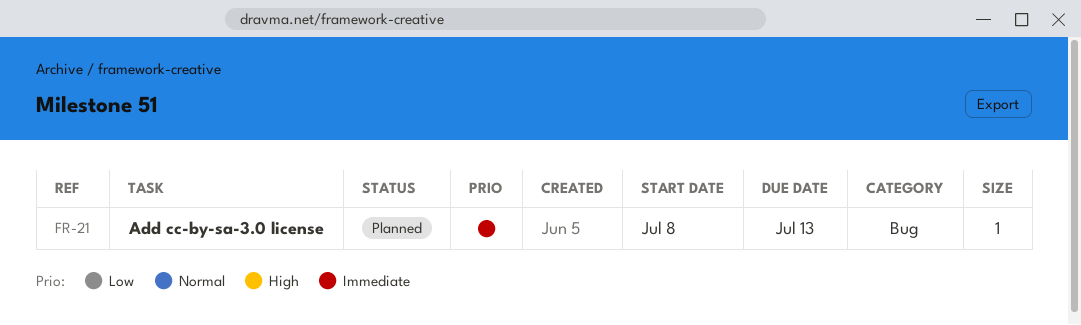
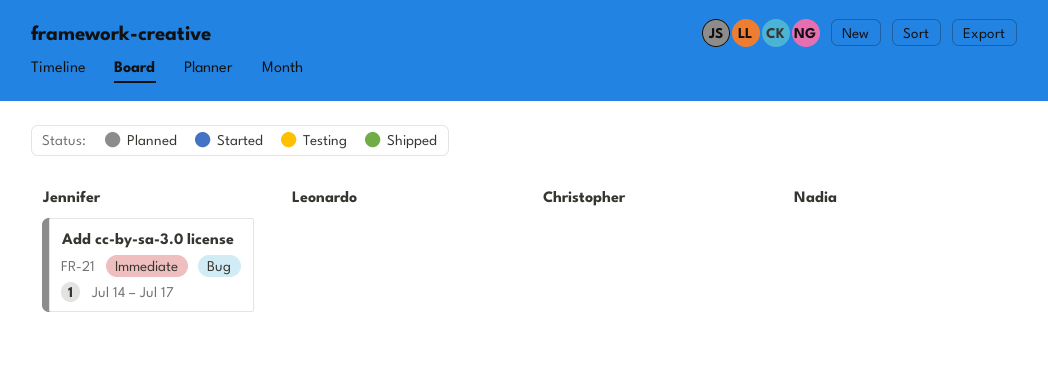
FR-21, start: Jul 8 -> Jul 14
FR-21, due: Jul 13 -> Jul 17

